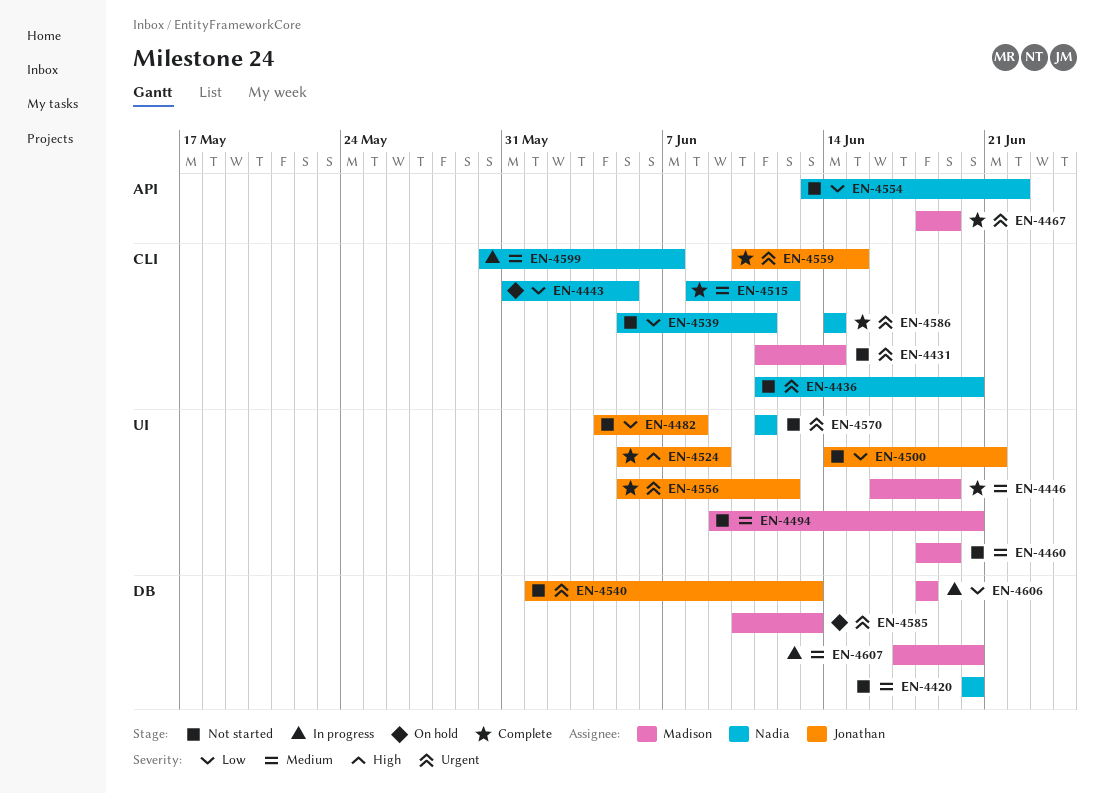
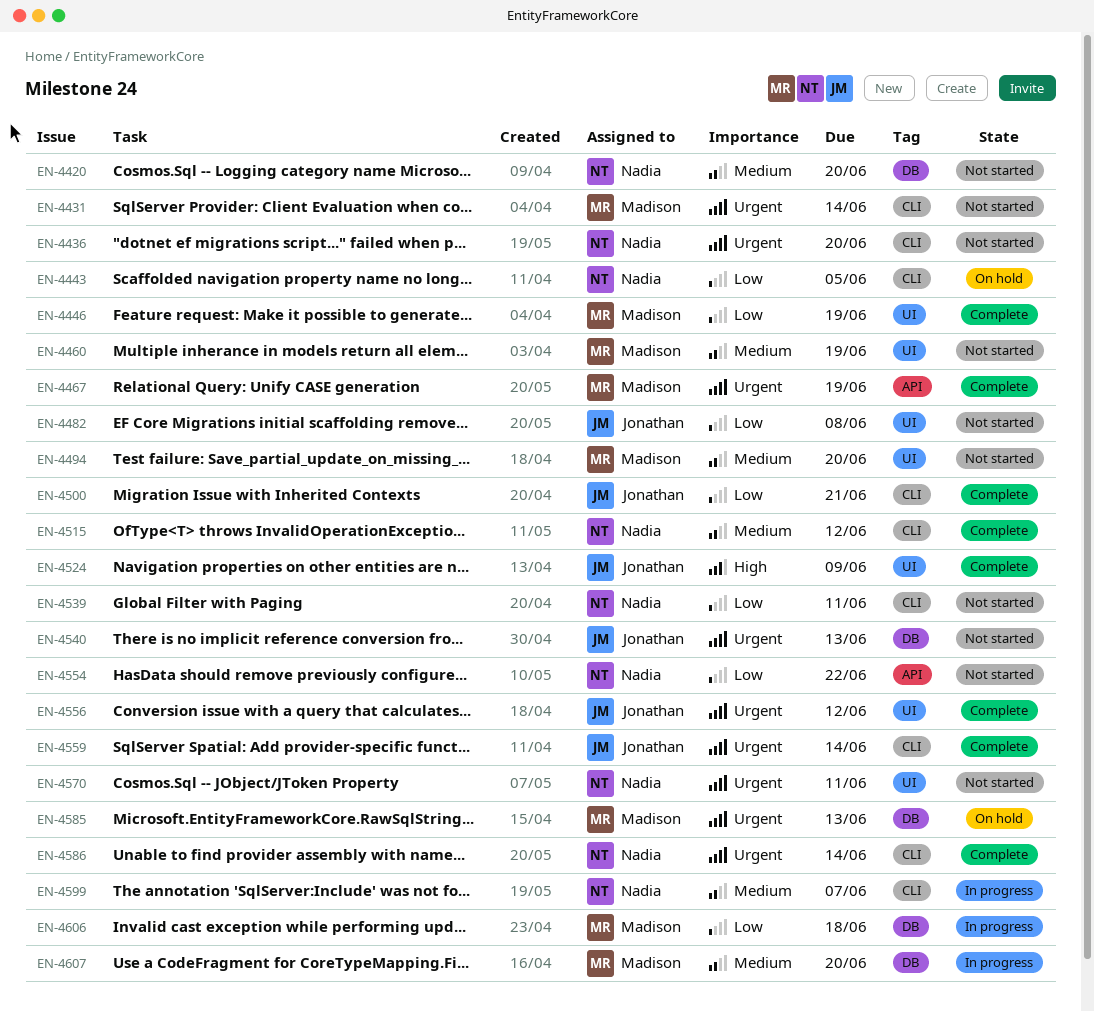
EN-4446, priority: Medium -> Low
EN-4500, status: Not started -> Complete
EN-4500, label: UI -> CLI
EN-4559, due: Jun 15 -> Jun 14

